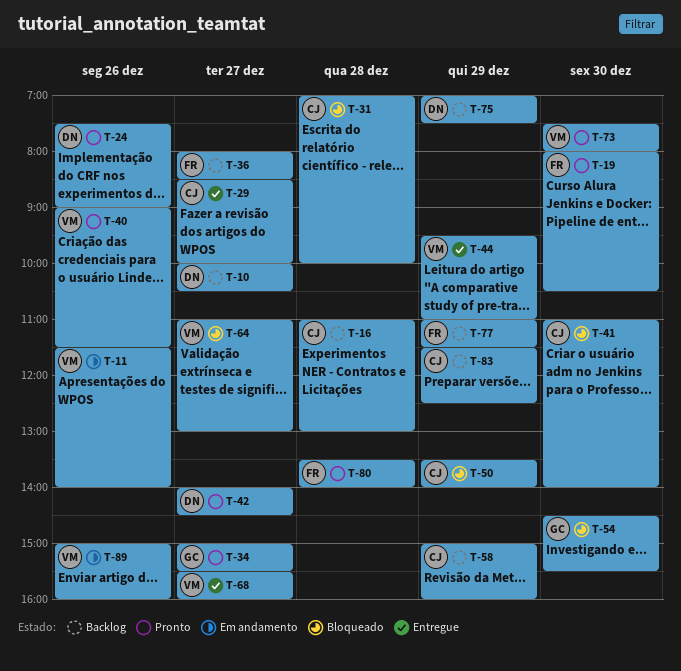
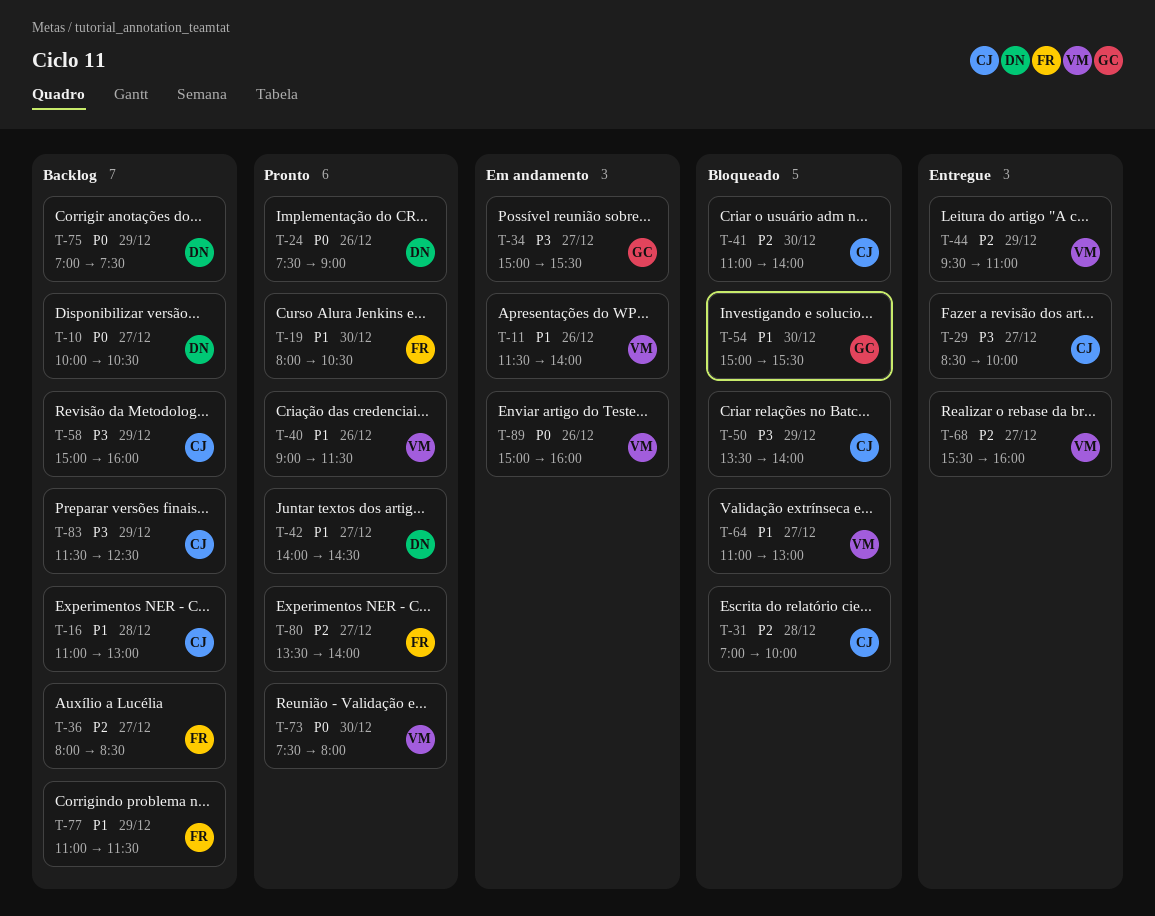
T-34, status: Pronto -> Em andamento
T-54, begins: 14:30 -> 15:00
T-80, day: Dec 28 -> Dec 27

